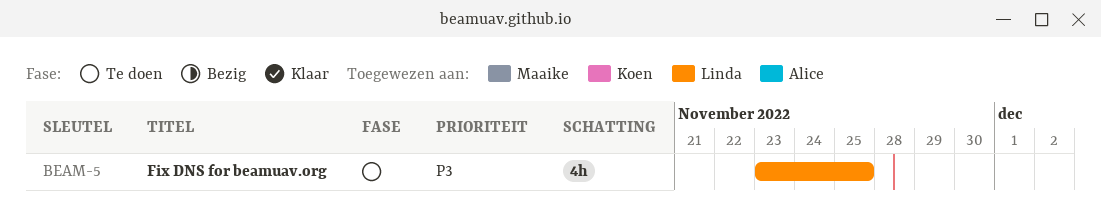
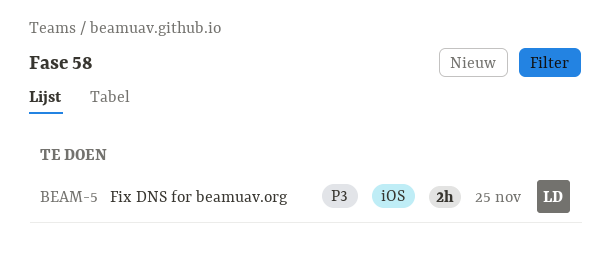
BEAM-5, estimate: 4h -> 2h

